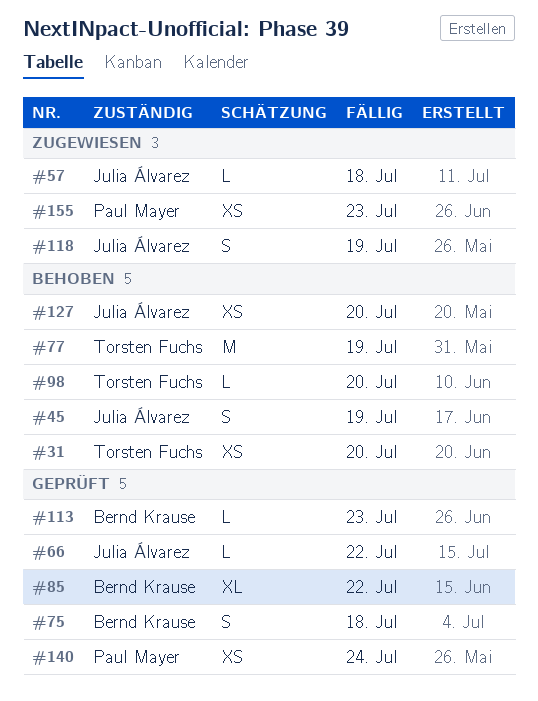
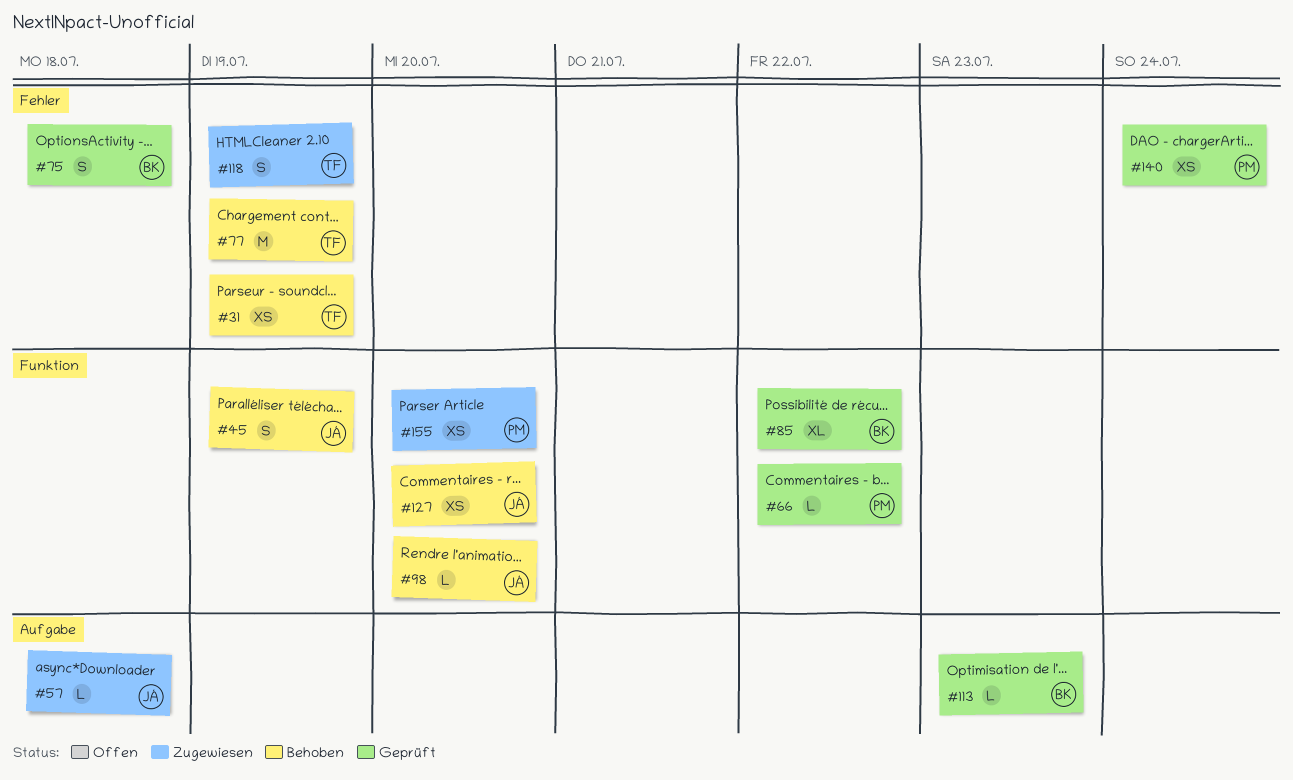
#31, due: Jul 20 -> Jul 19
#66, owner: Julia Álvarez -> Paul Mayer
#98, owner: Torsten Fuchs -> Julia Álvarez
#118, owner: Julia Álvarez -> Torsten Fuchs
#155, due: Jul 23 -> Jul 20

